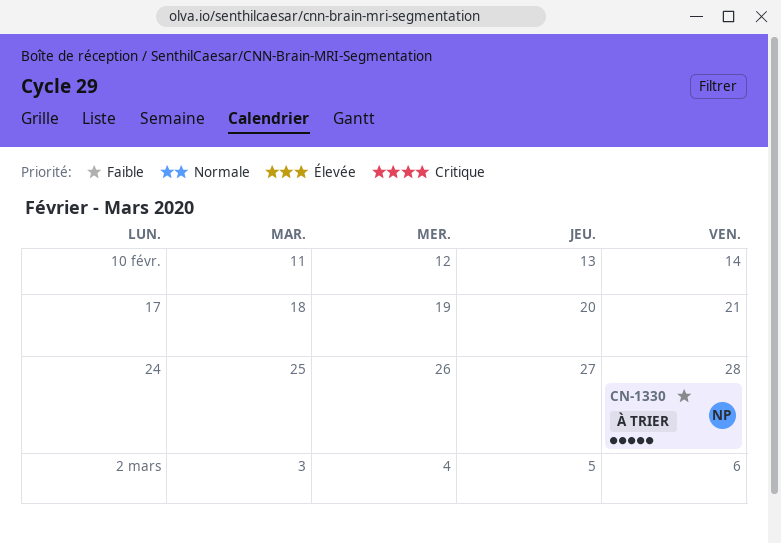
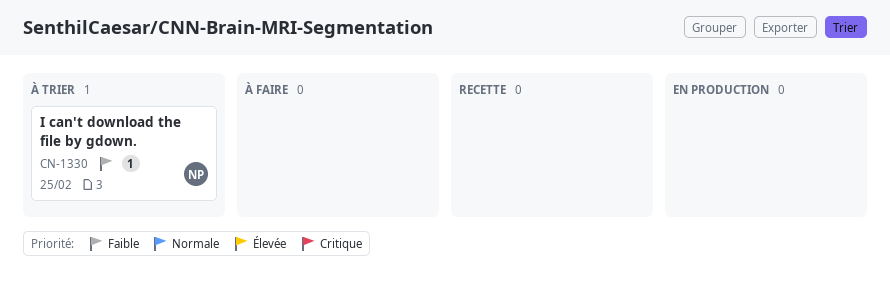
CN-1330, estimate: 5 -> 1
CN-1330, due: Feb 28 -> Feb 25

